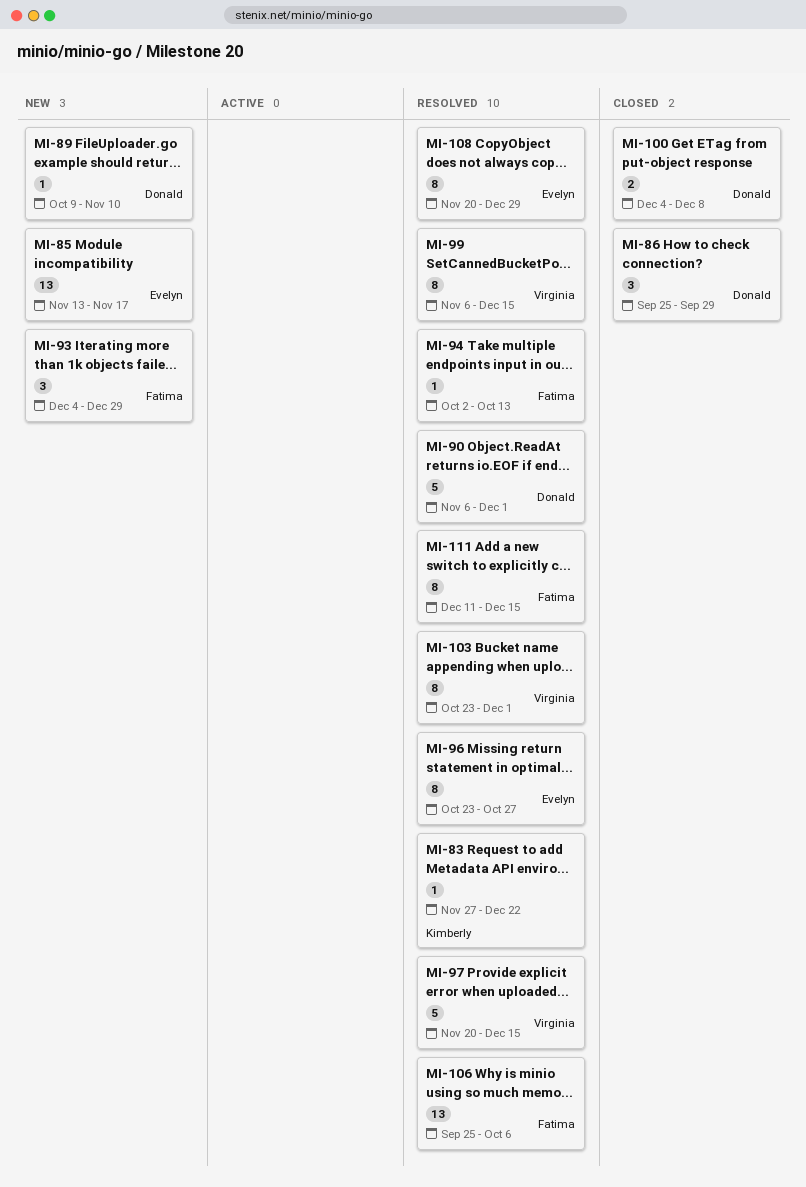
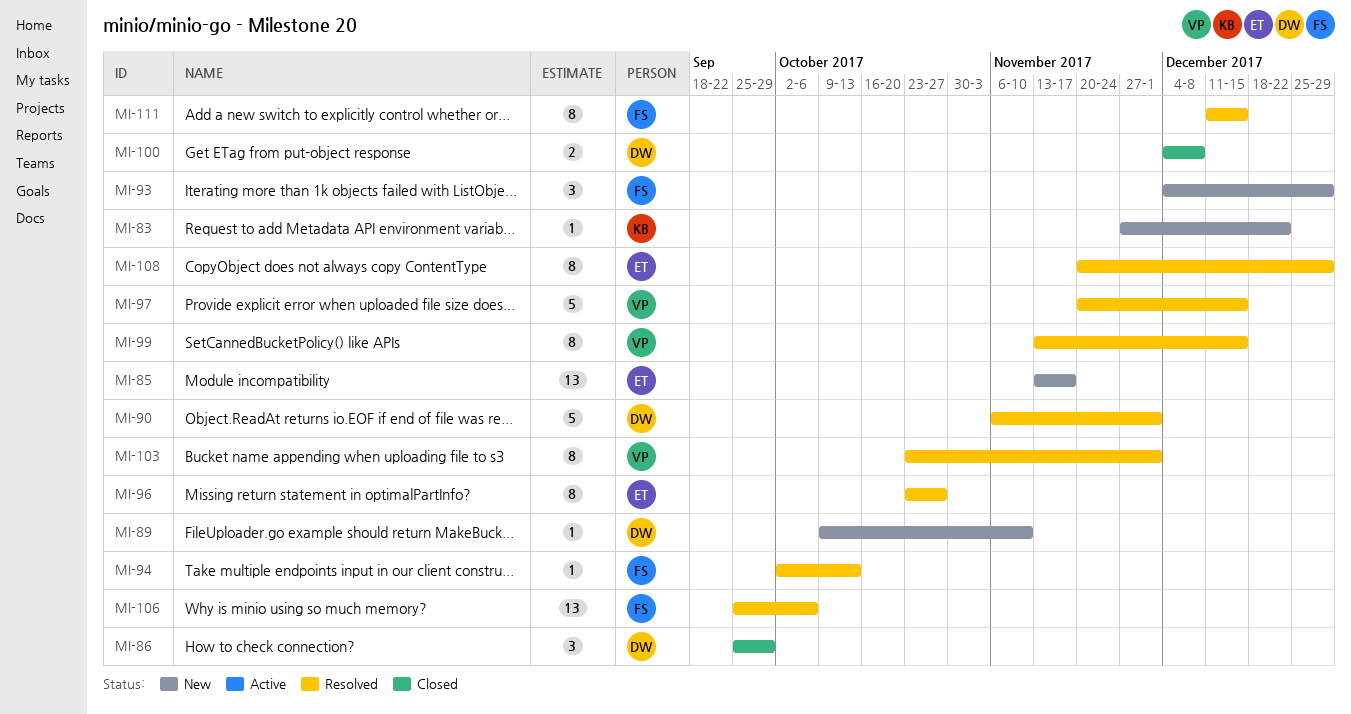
MI-83, status: Resolved -> New
MI-99, start: Nov 6 -> Nov 13

